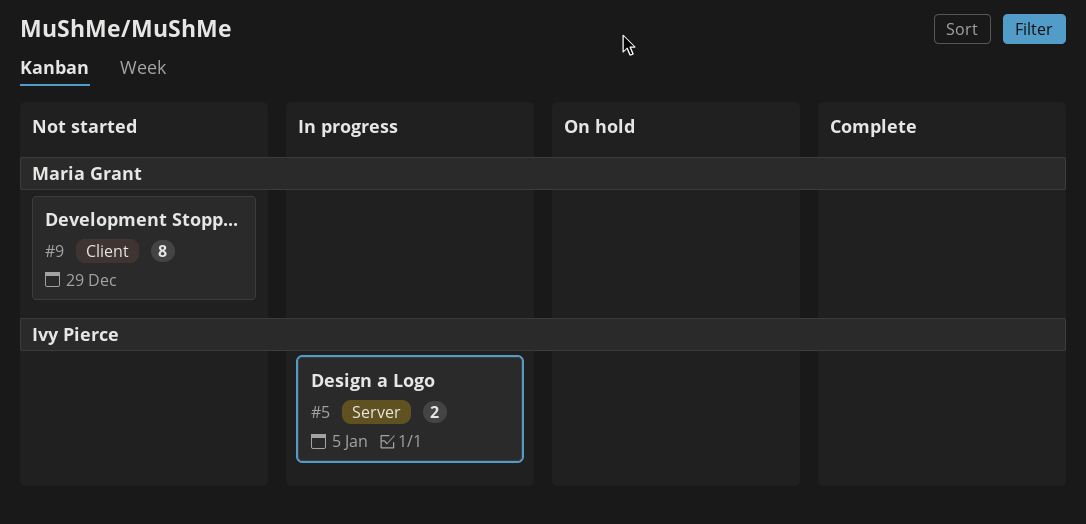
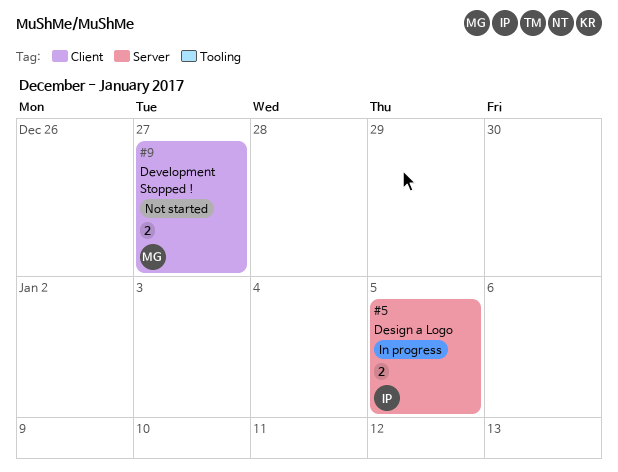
#9, estimate: 8 -> 2
#9, due: Dec 29 -> Dec 27

